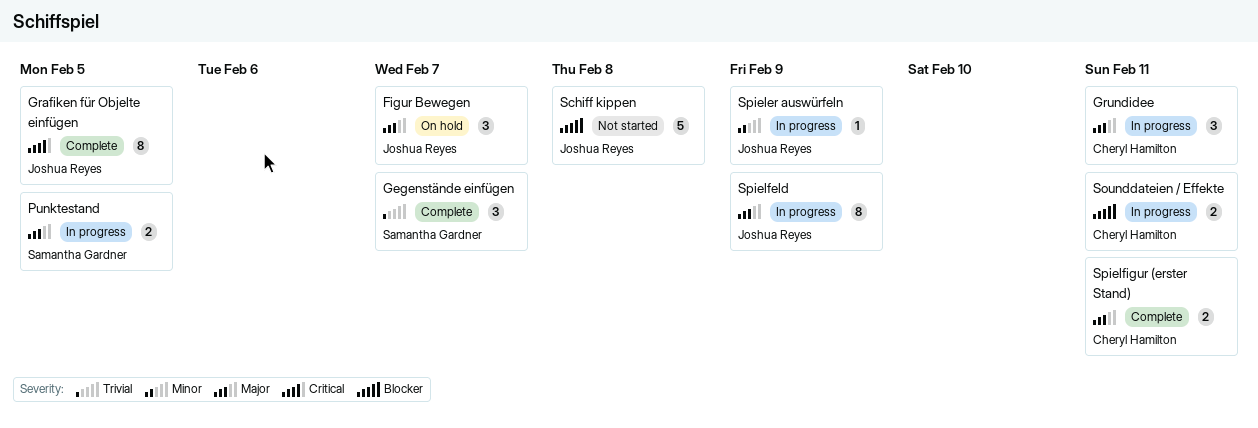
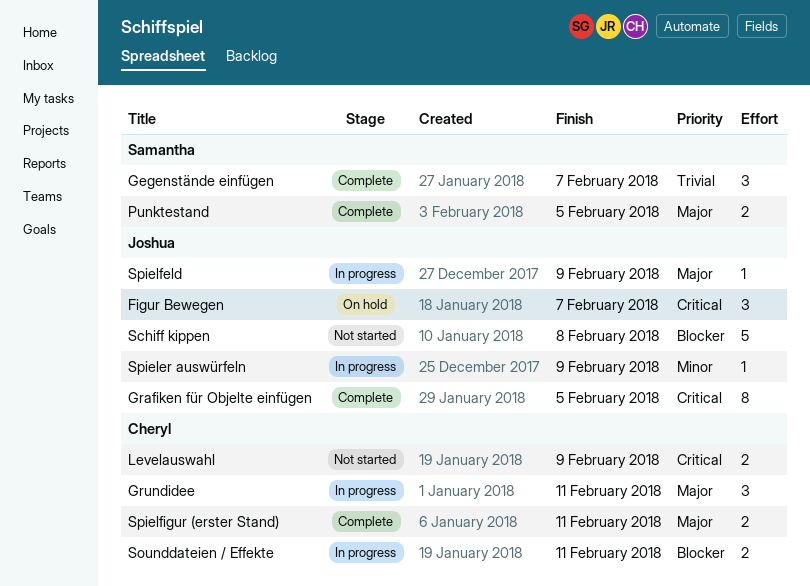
Figur Bewegen, priority: Major -> Critical
Levelauswahl: none -> present
Punktestand, status: In progress -> Complete
Spielfeld, estimate: 8 -> 1

